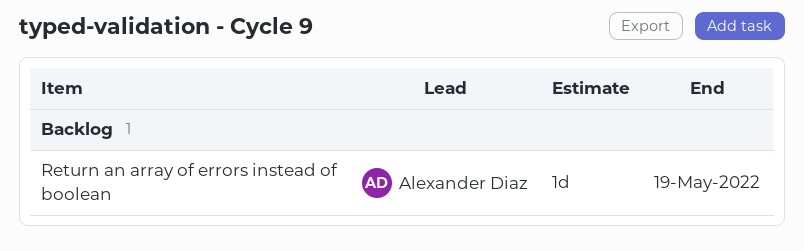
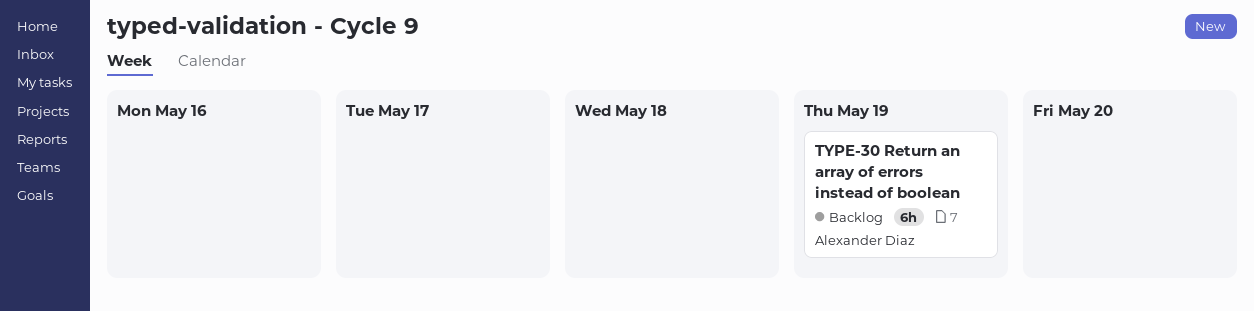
Return an array of errors instead of boolean, estimate: 1d -> 6h

